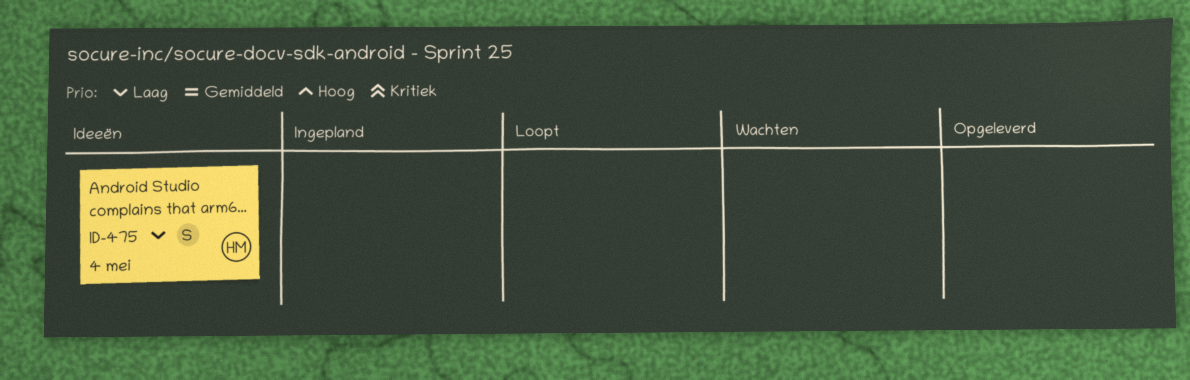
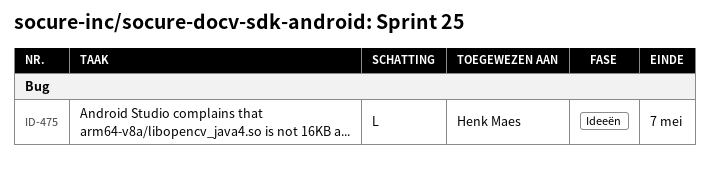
ID-475, estimate: S -> L
ID-475, due: May 4 -> May 7

